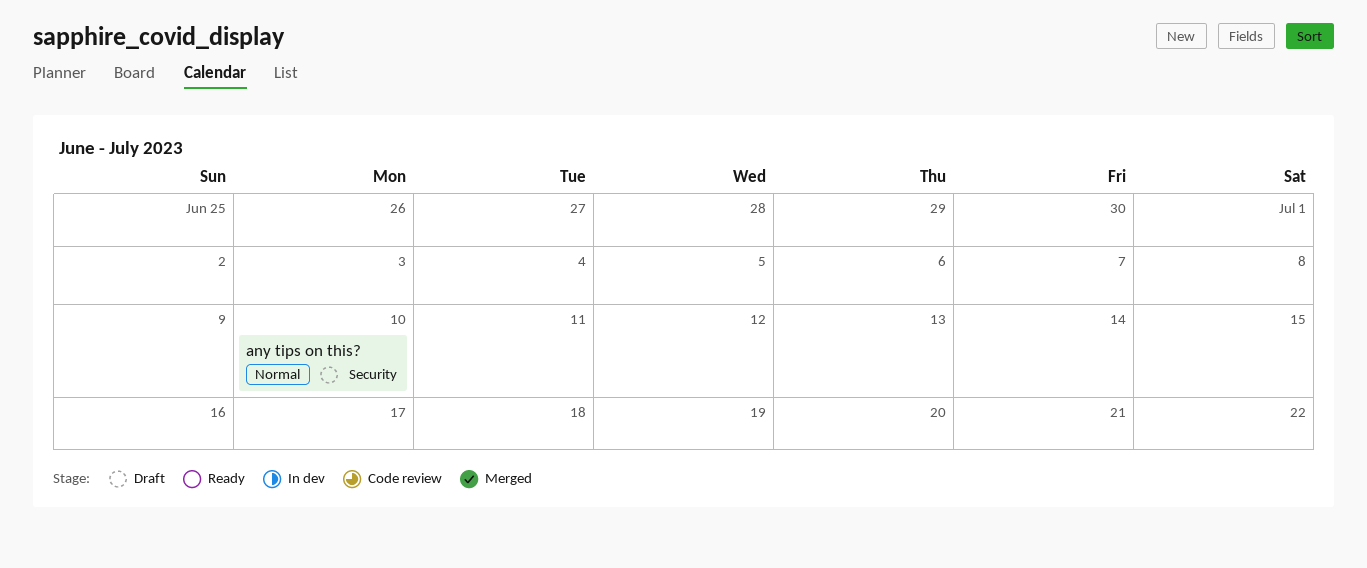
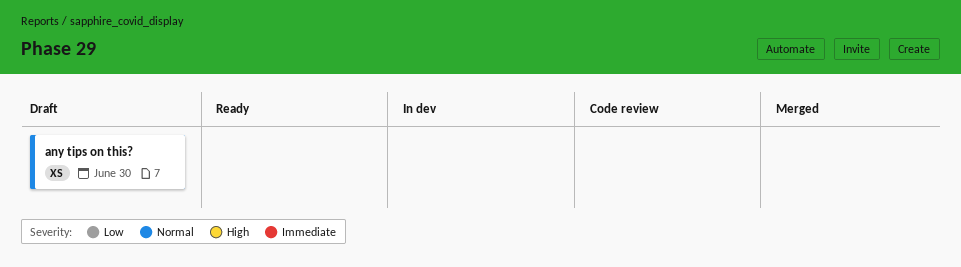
any tips on this?, due: Jul 10 -> Jun 30

